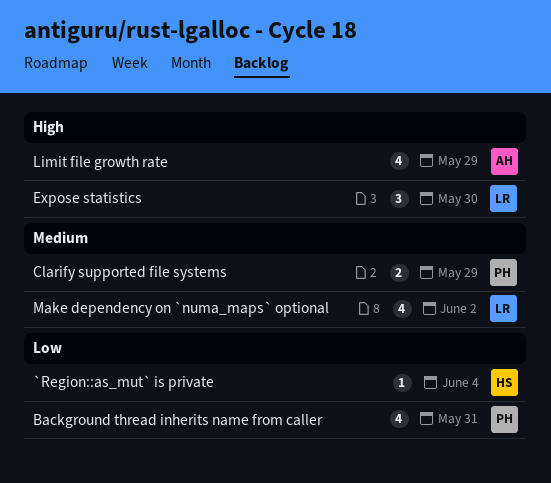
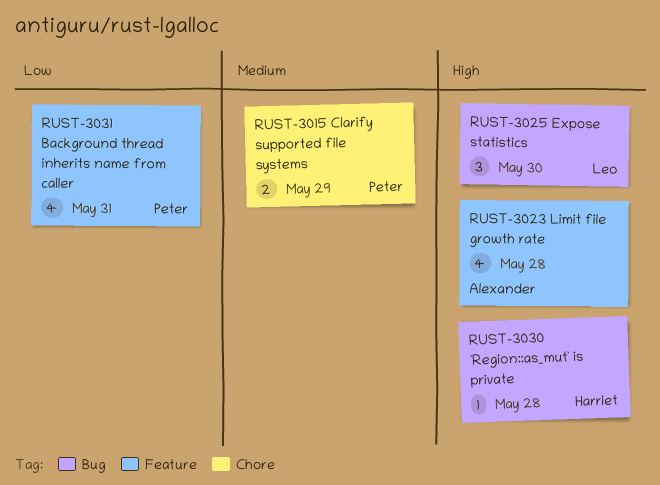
`Region::as_mut` is private, priority: Low -> High
`Region::as_mut` is private, due: Jun 4 -> May 28
Limit file growth rate, due: May 29 -> May 28
Make dependency on `numa_maps` optional: present -> none

